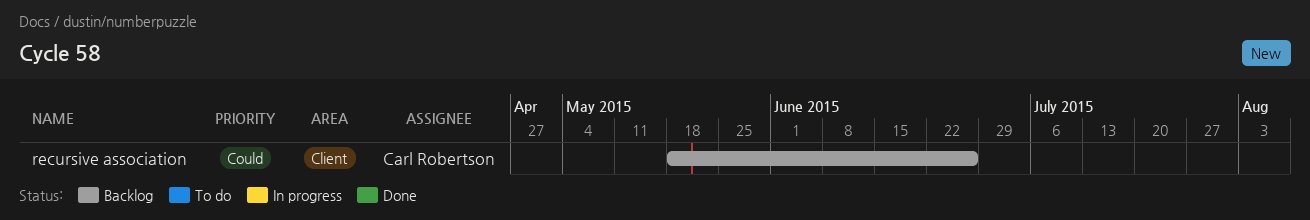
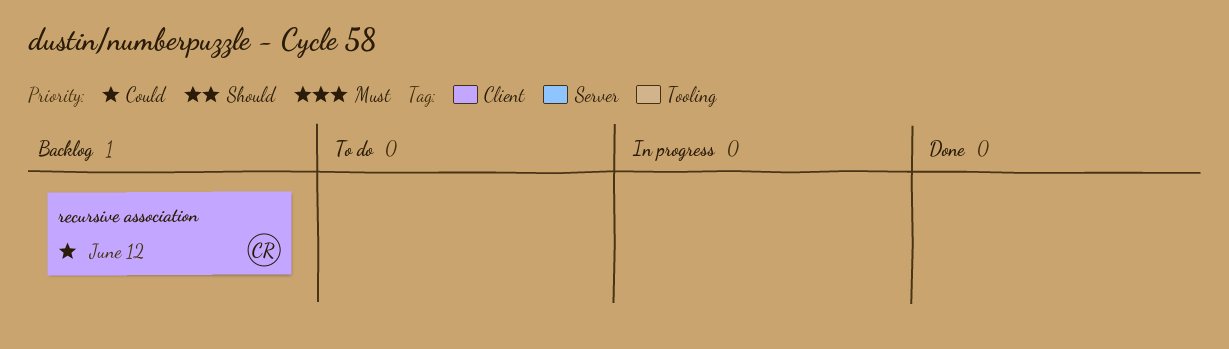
recursive association, due: Jun 26 -> Jun 12

